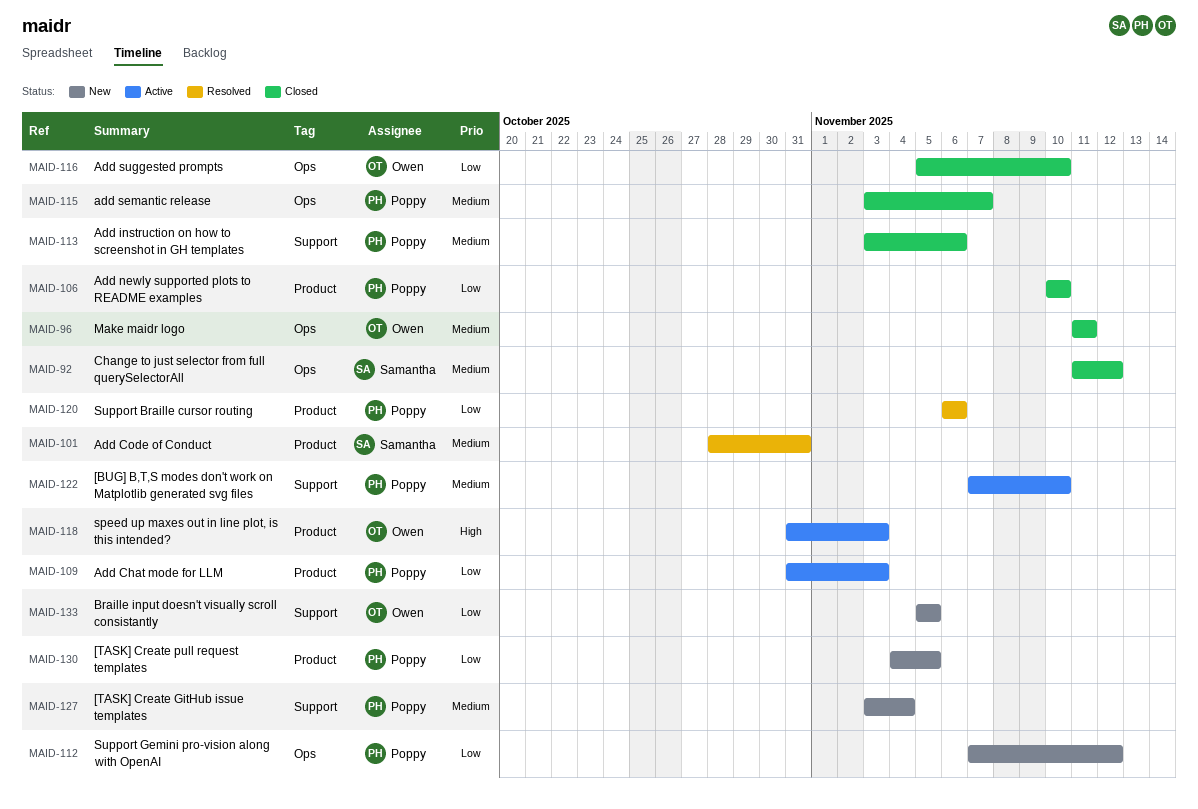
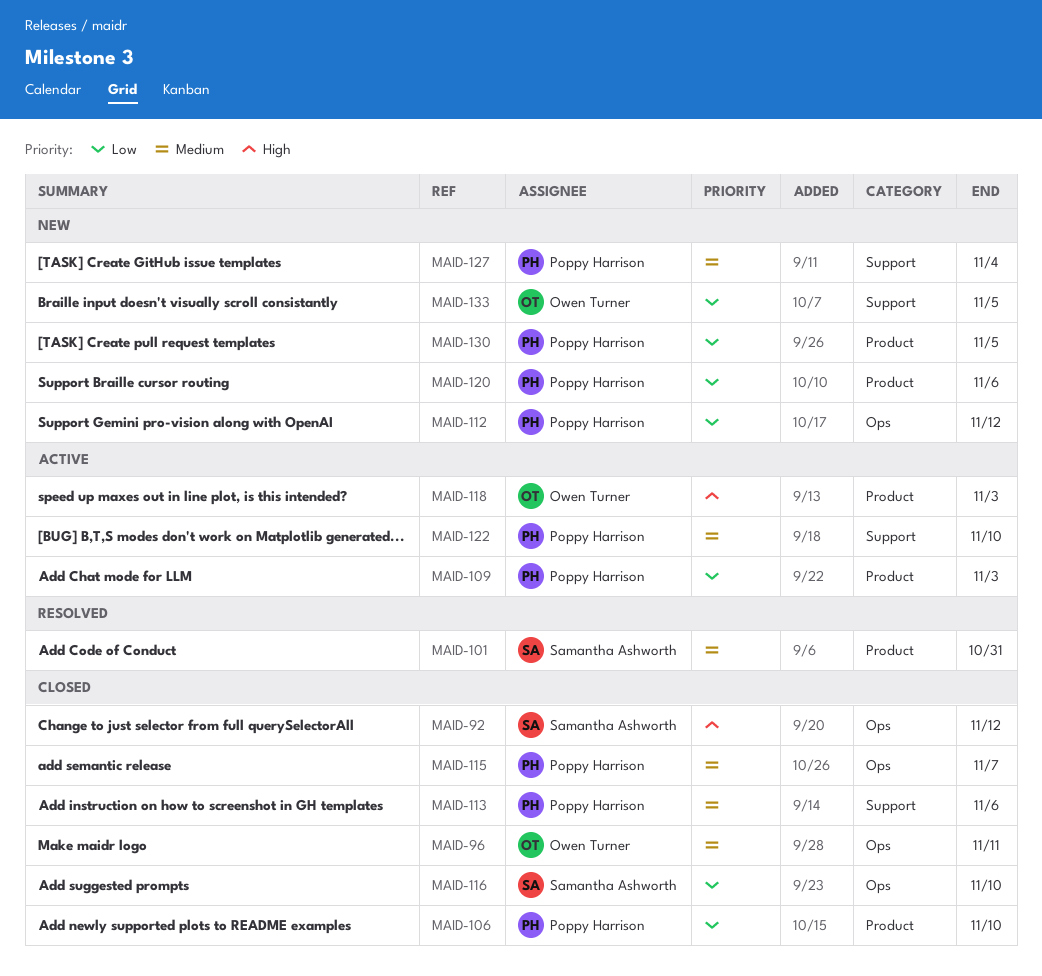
MAID-92, priority: Medium -> High
MAID-116, owner: Owen Turner -> Samantha Ashworth
MAID-120, status: Resolved -> New

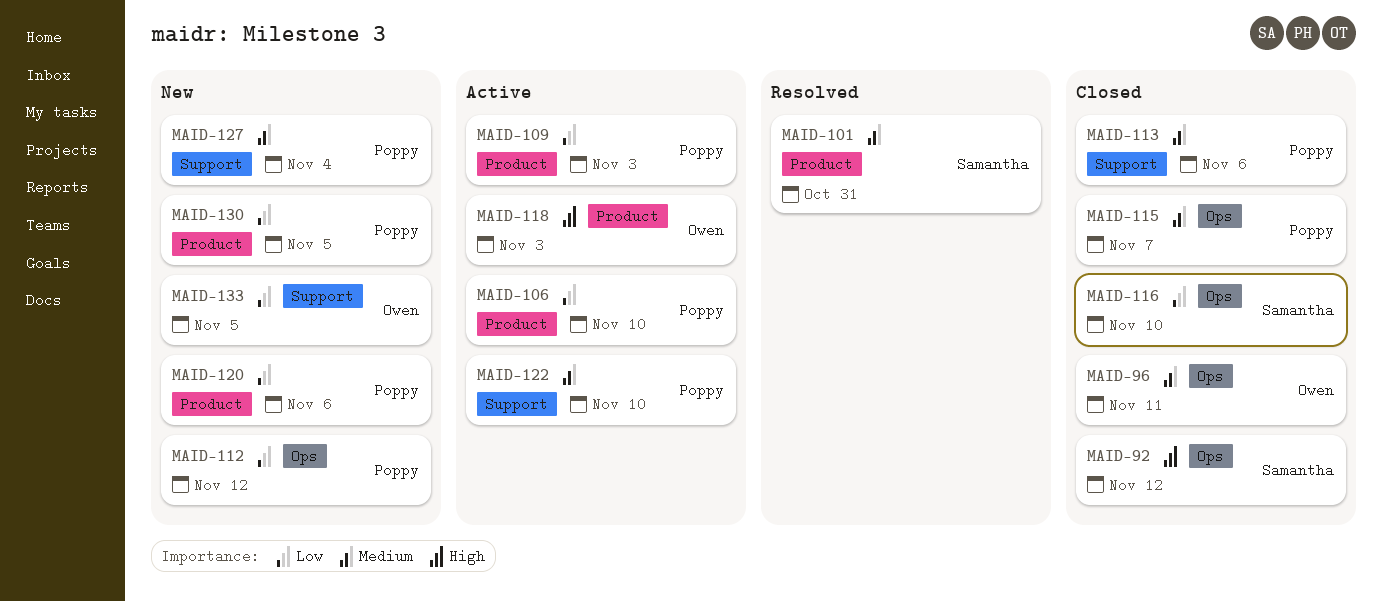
MAID-106, status: Closed -> Active

